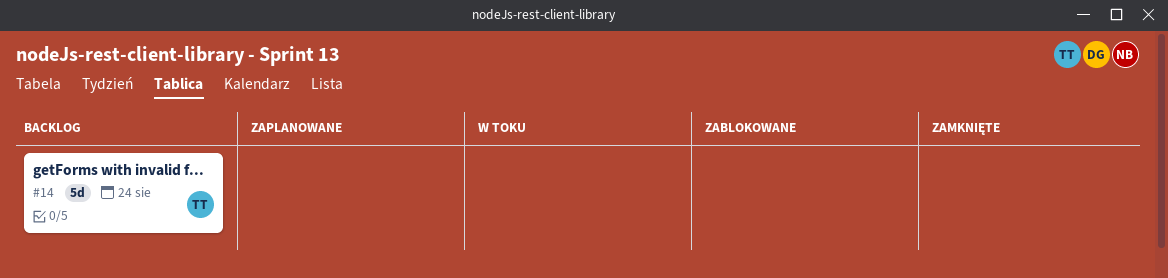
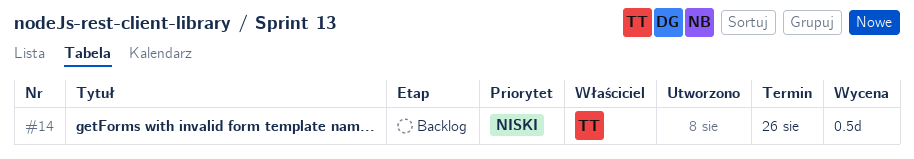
#14, estimate: 5d -> 0.5d
#14, due: Aug 24 -> Aug 26

